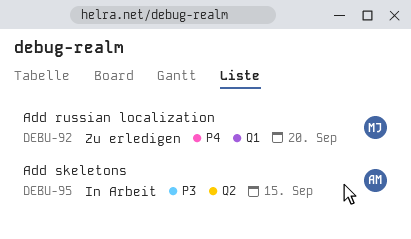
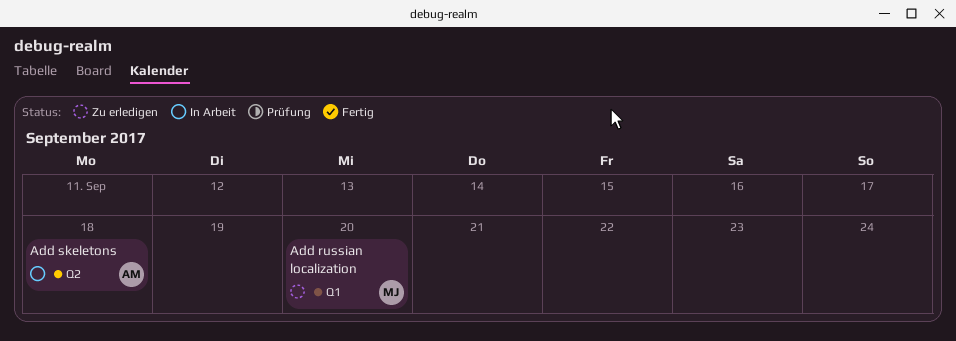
Add skeletons, due: Sep 15 -> Sep 18

